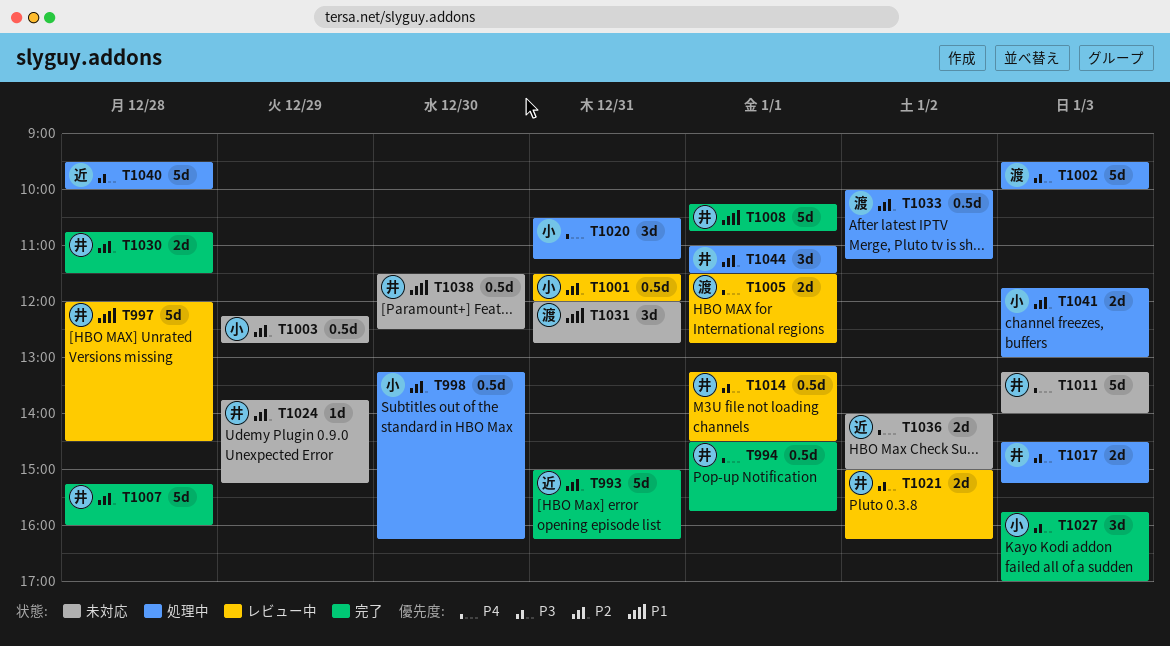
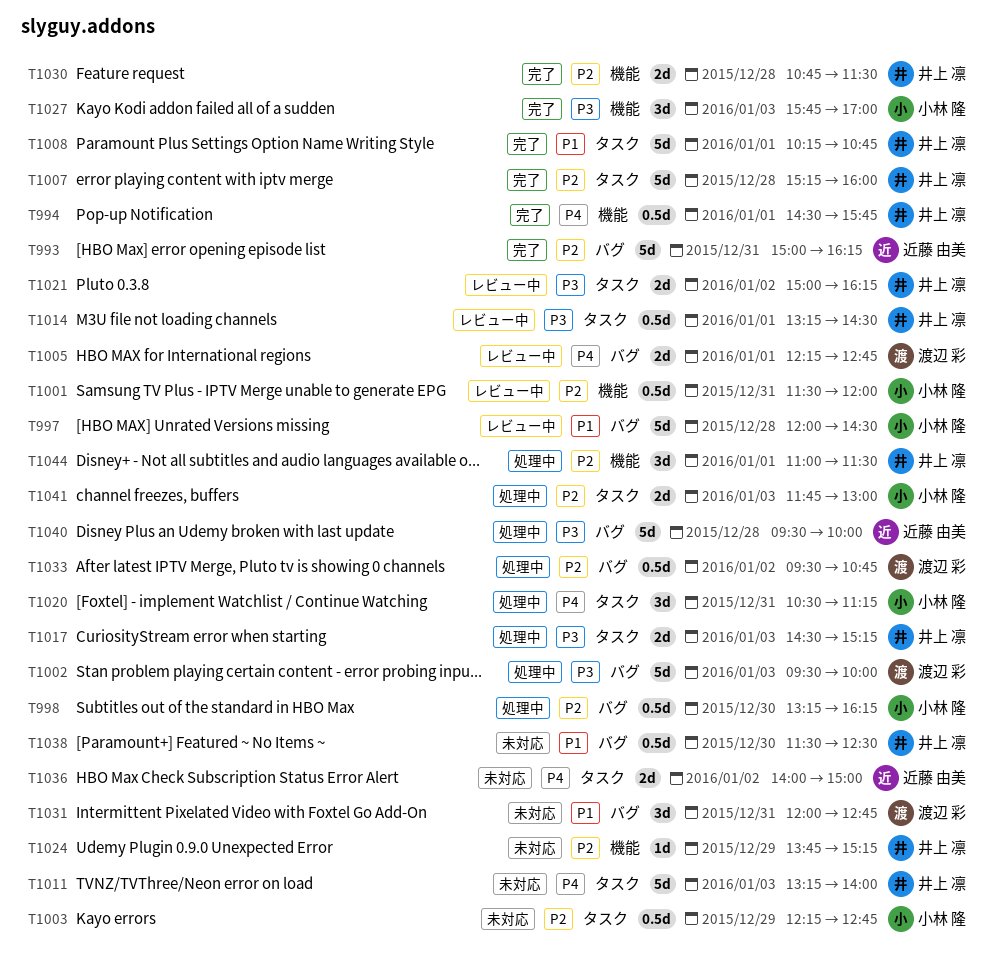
T997, owner: 井上 凛 -> 小林 隆
T1005, begins: 11:30 -> 12:15
T1033, begins: 10:00 -> 09:30
T1033, ends: 11:15 -> 10:45

